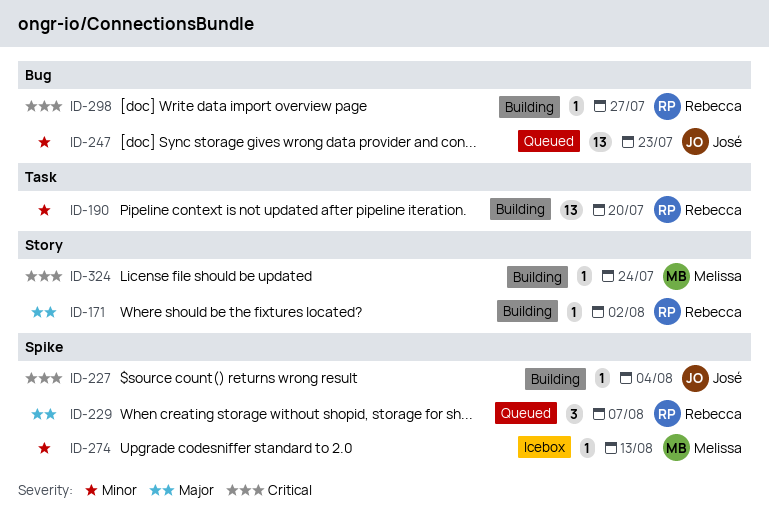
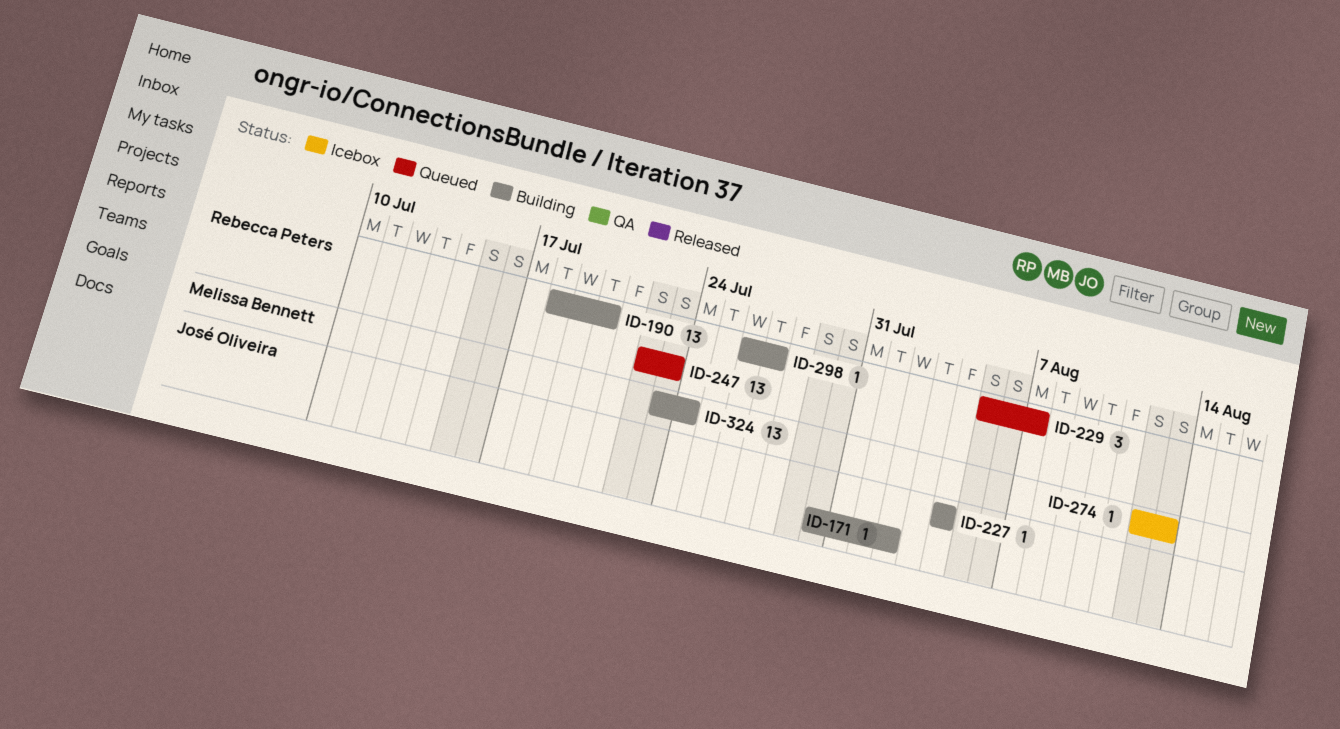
ID-171, owner: Rebecca Peters -> José Oliveira
ID-247, owner: José Oliveira -> Rebecca Peters
ID-324, estimate: 1 -> 13

